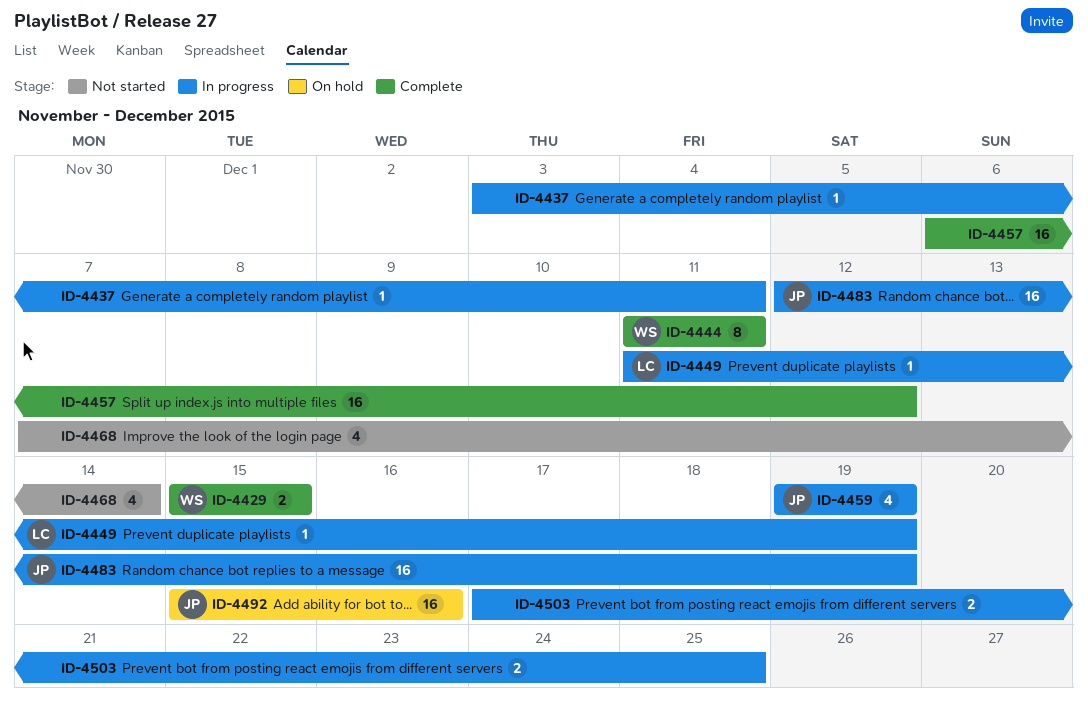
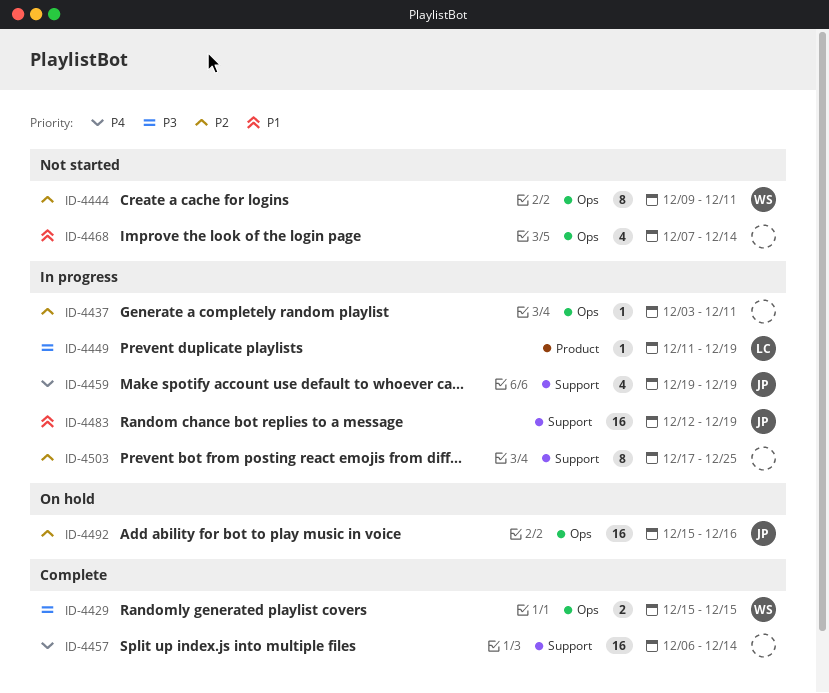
ID-4444, status: Complete -> Not started
ID-4444, start: Dec 11 -> Dec 9
ID-4457, due: Dec 12 -> Dec 14
ID-4503, estimate: 2 -> 8

